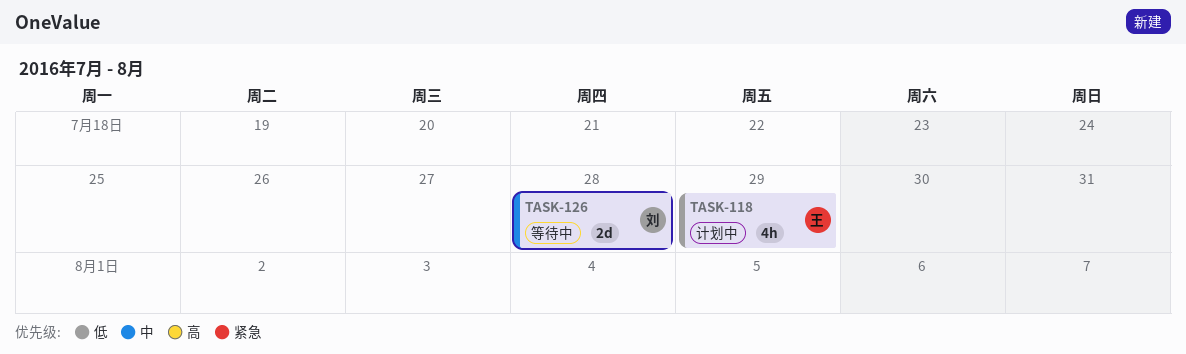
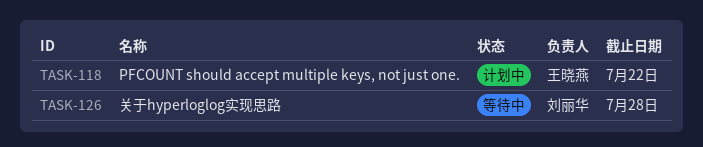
TASK-118, due: Jul 29 -> Jul 22

